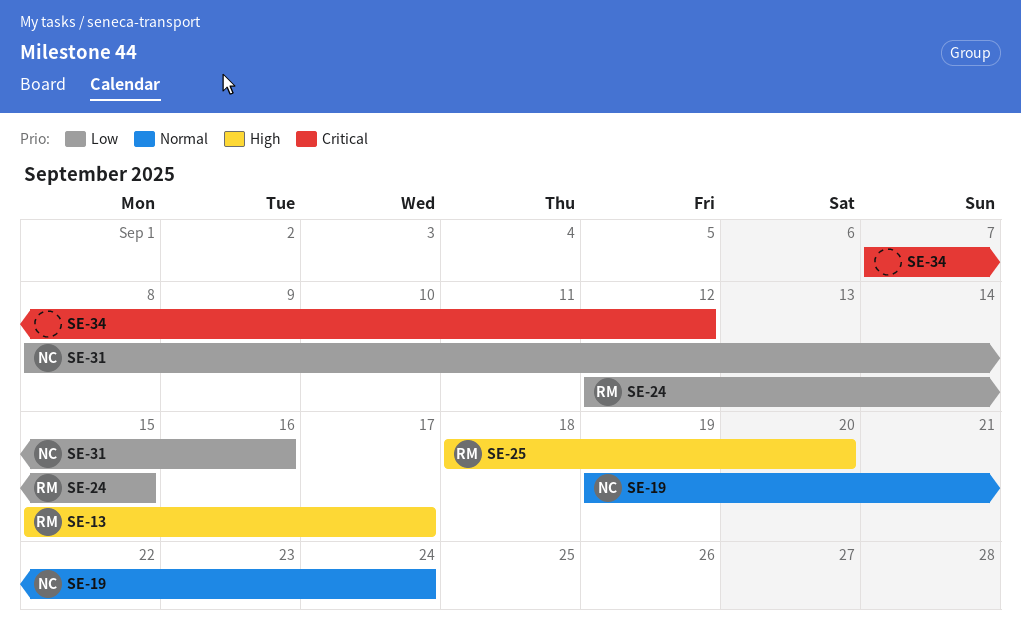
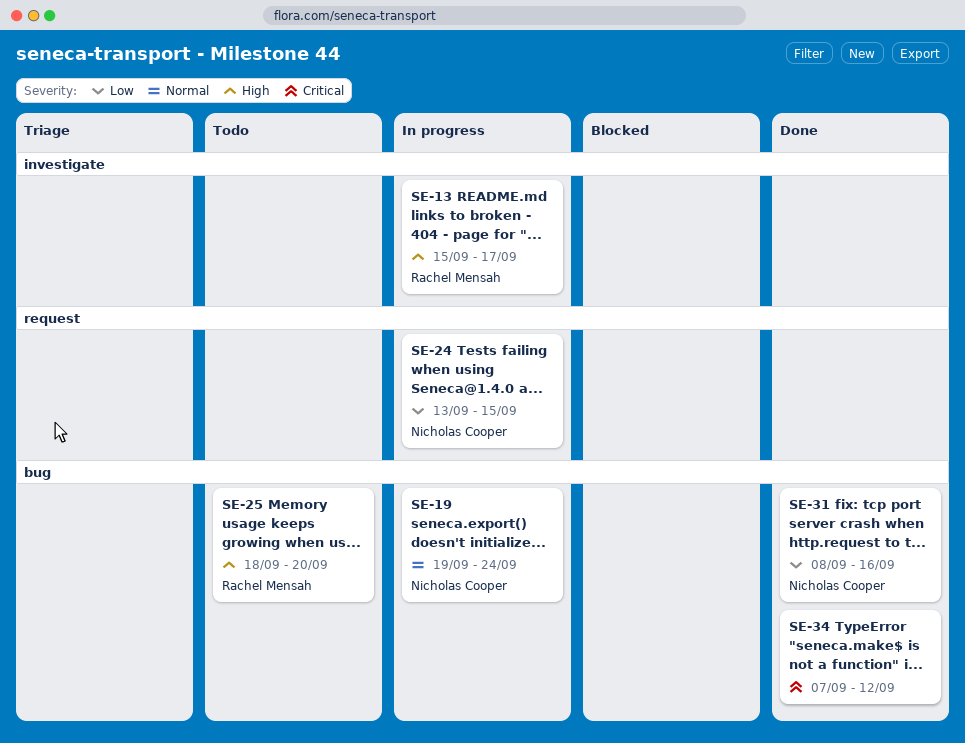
SE-24, owner: Rachel Mensah -> Nicholas Cooper
SE-24, start: Sep 12 -> Sep 13

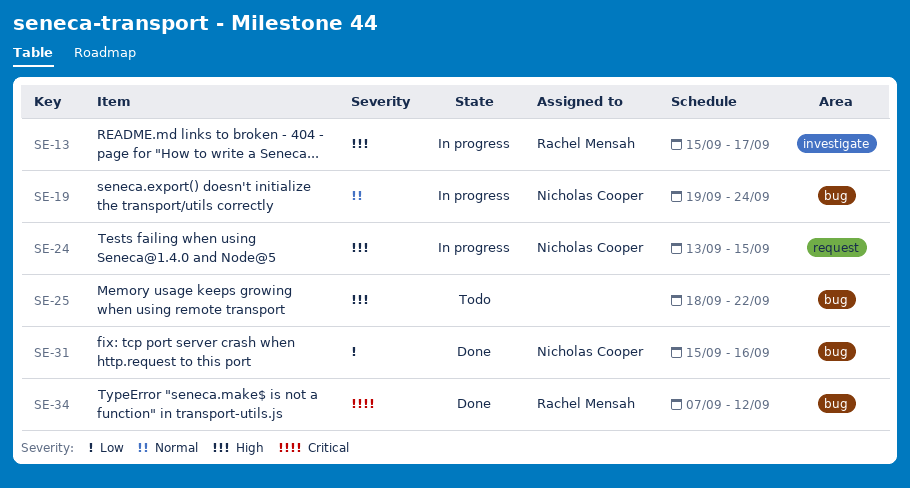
SE-24, priority: Low -> High
SE-25, owner: Rachel Mensah -> none
SE-25, due: Sep 20 -> Sep 22
SE-31, start: Sep 8 -> Sep 15
SE-34, owner: none -> Rachel Mensah

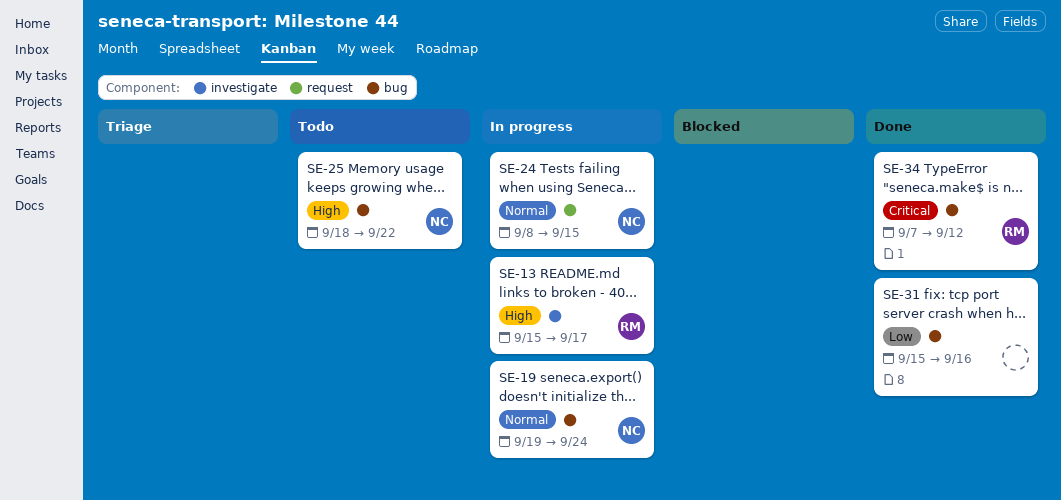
SE-24, priority: High -> Normal
SE-24, start: Sep 13 -> Sep 8
SE-25, owner: none -> Nicholas Cooper
SE-31, owner: Nicholas Cooper -> none

